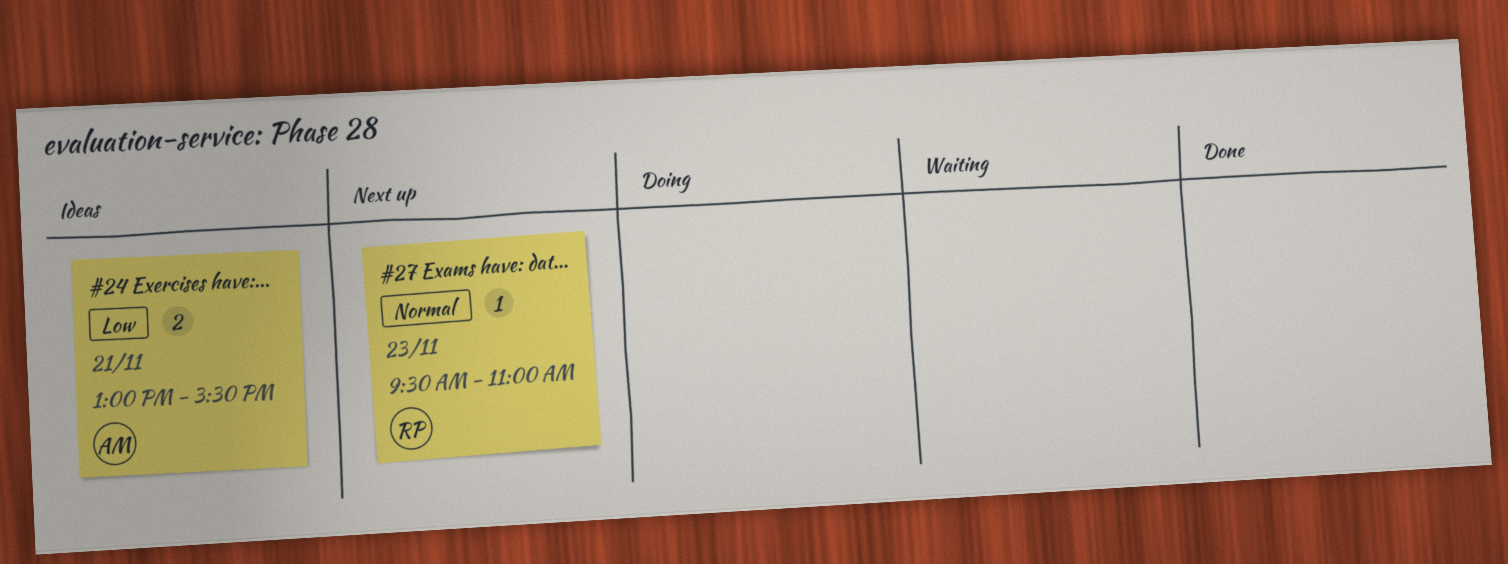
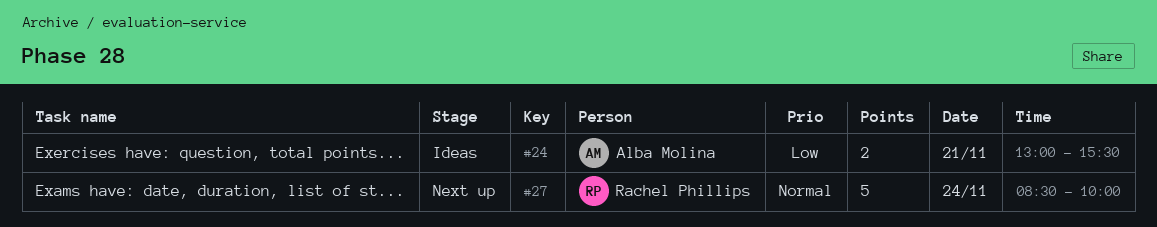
#27, estimate: 1 -> 5
#27, day: Nov 23 -> Nov 24
#27, begins: 09:30 -> 08:30
#27, ends: 11:00 -> 10:00

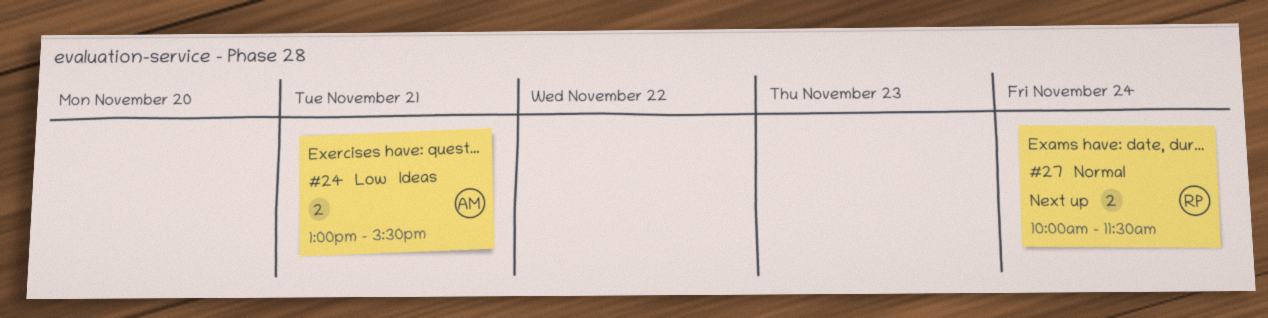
#27, estimate: 5 -> 2
#27, begins: 08:30 -> 10:00
#27, ends: 10:00 -> 11:30

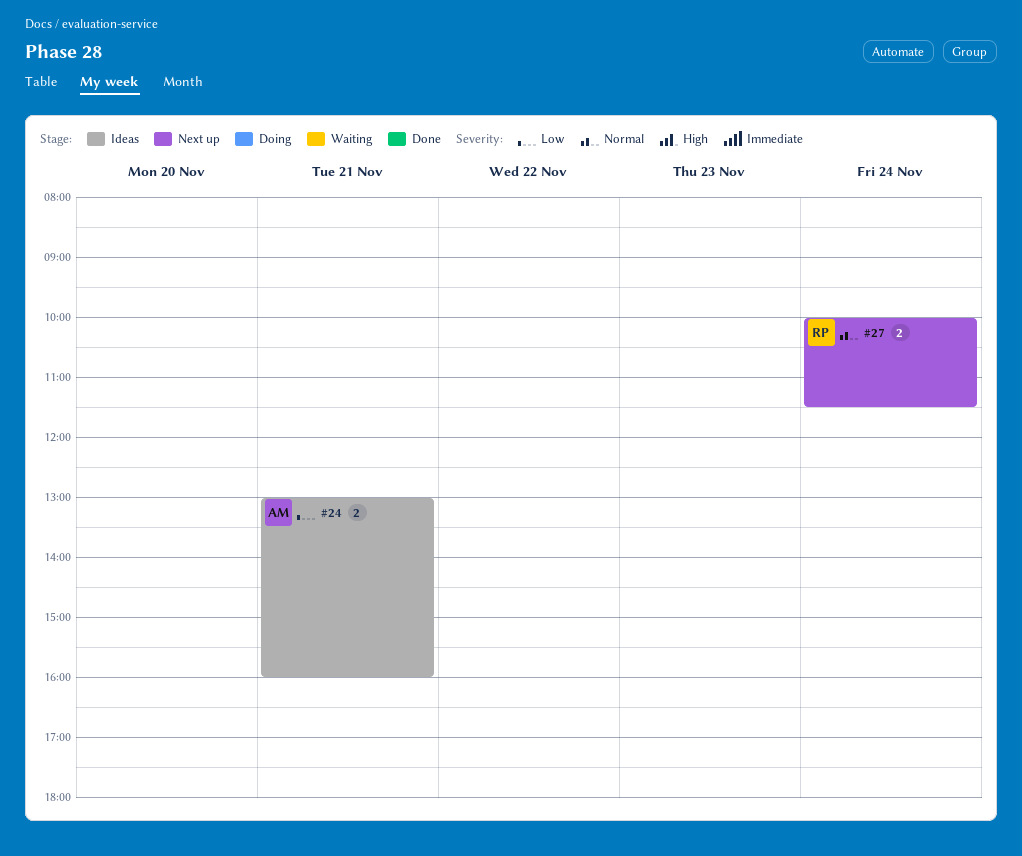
#24, ends: 15:30 -> 16:00

